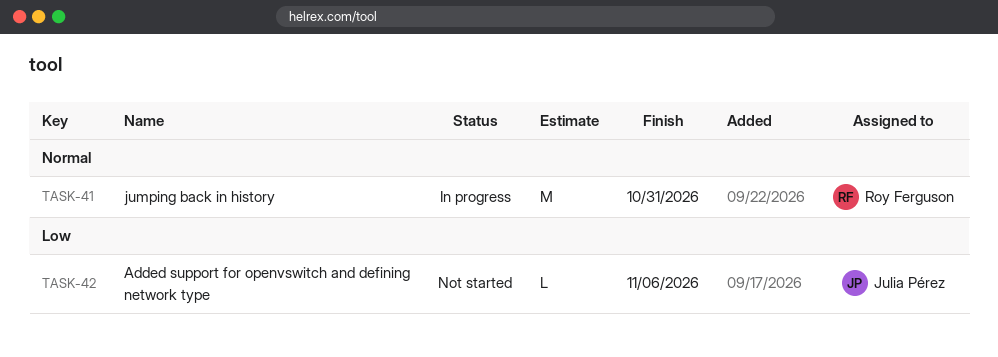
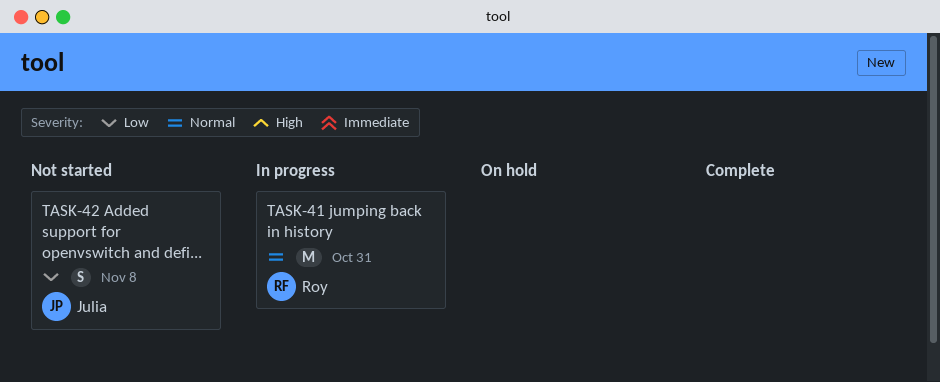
TASK-42, estimate: L -> S
TASK-42, due: Nov 6 -> Nov 8

